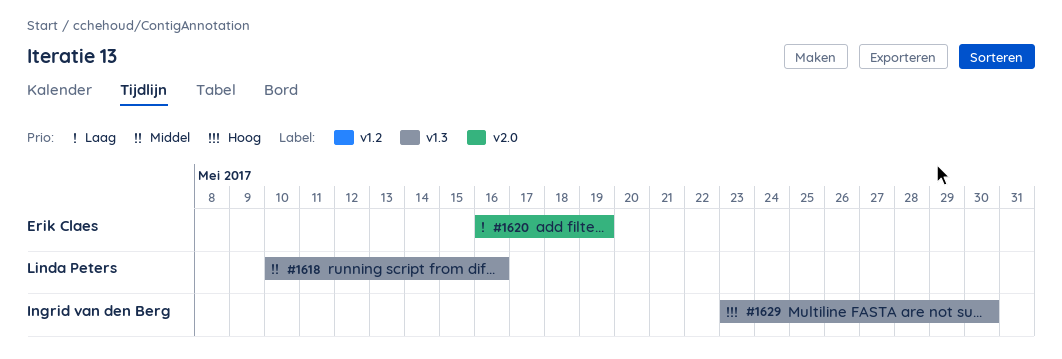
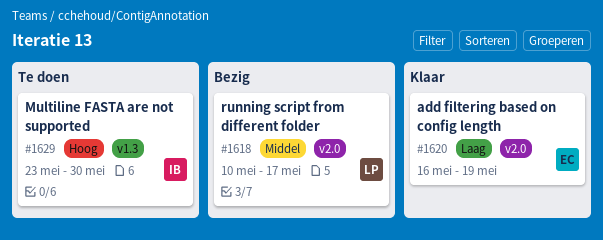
#1618, label: v1.3 -> v2.0
#1618, due: May 16 -> May 17

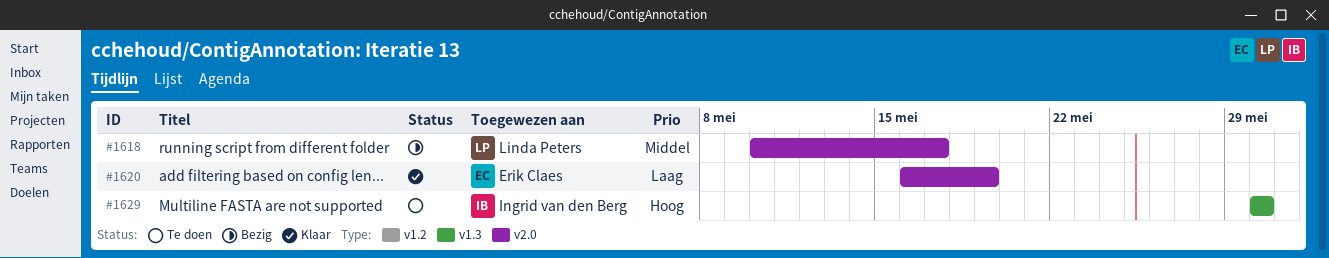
#1629, start: May 23 -> May 30

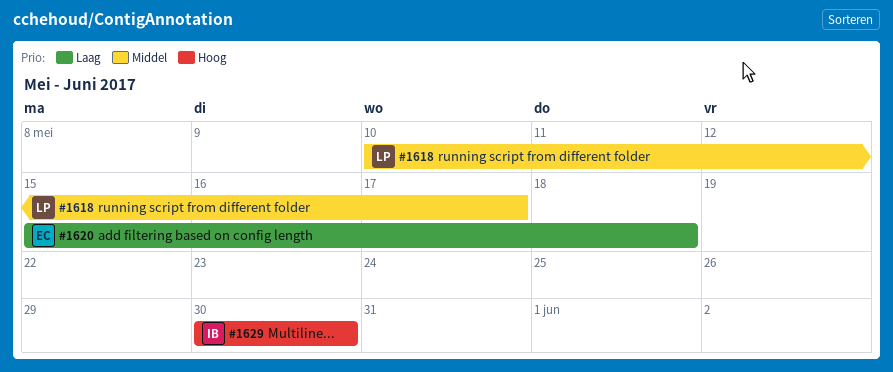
#1620, start: May 16 -> May 15
#1620, due: May 19 -> May 18

